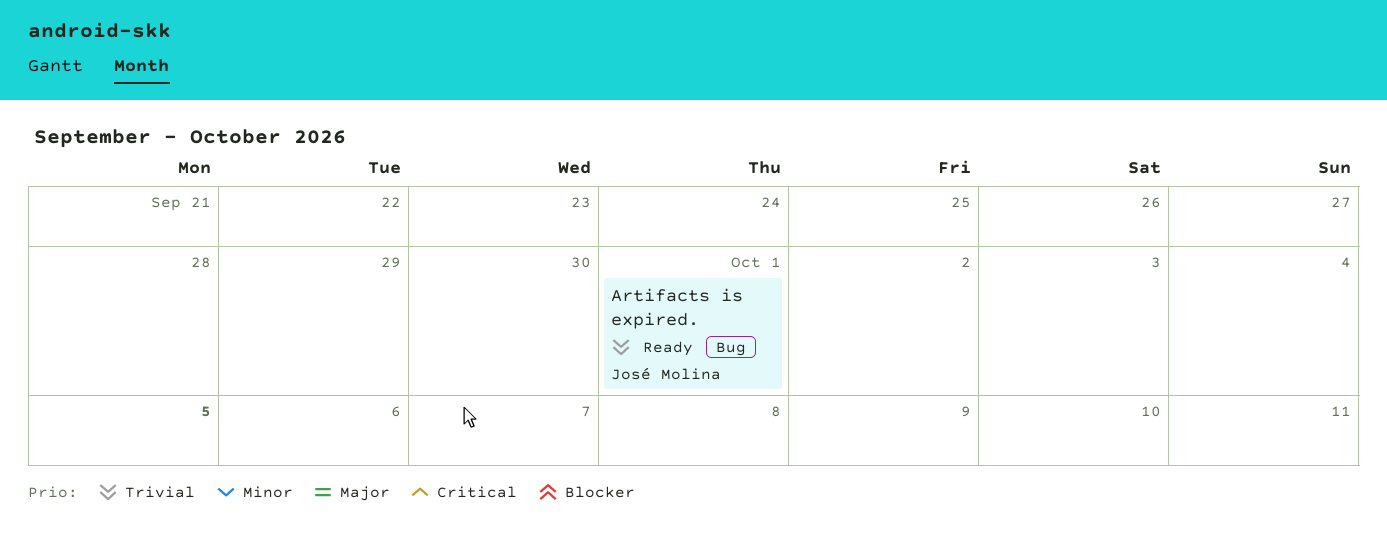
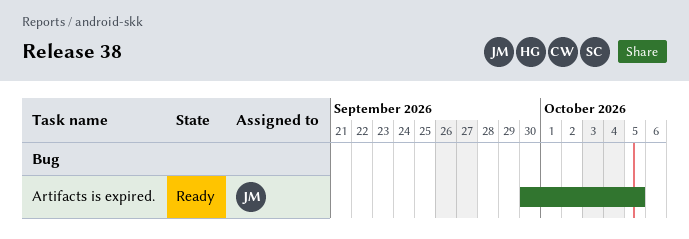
Artifacts is expired., due: Oct 1 -> Oct 5

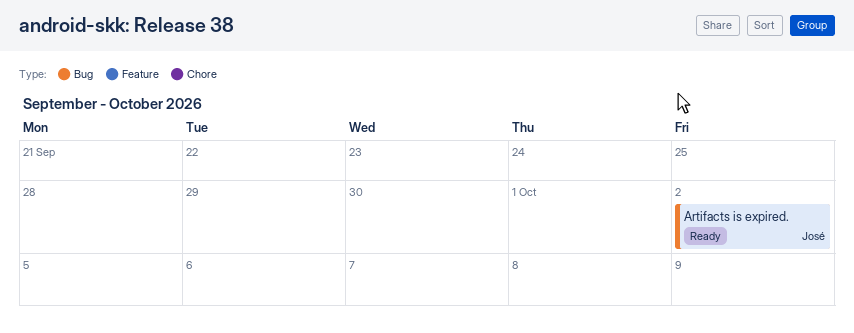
Artifacts is expired., due: Oct 5 -> Oct 2

